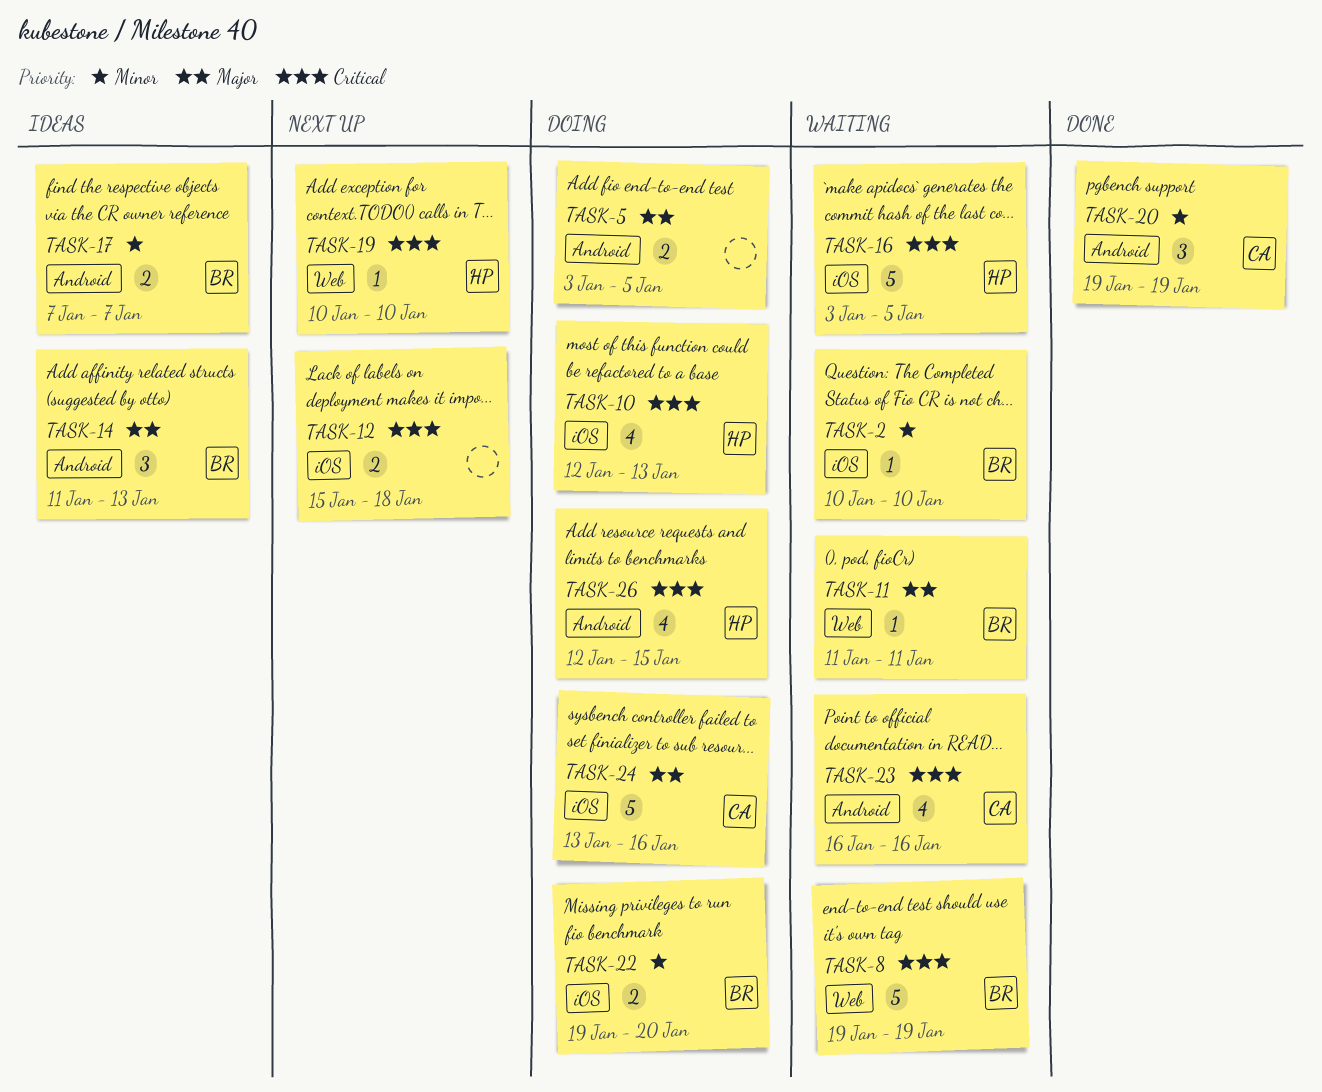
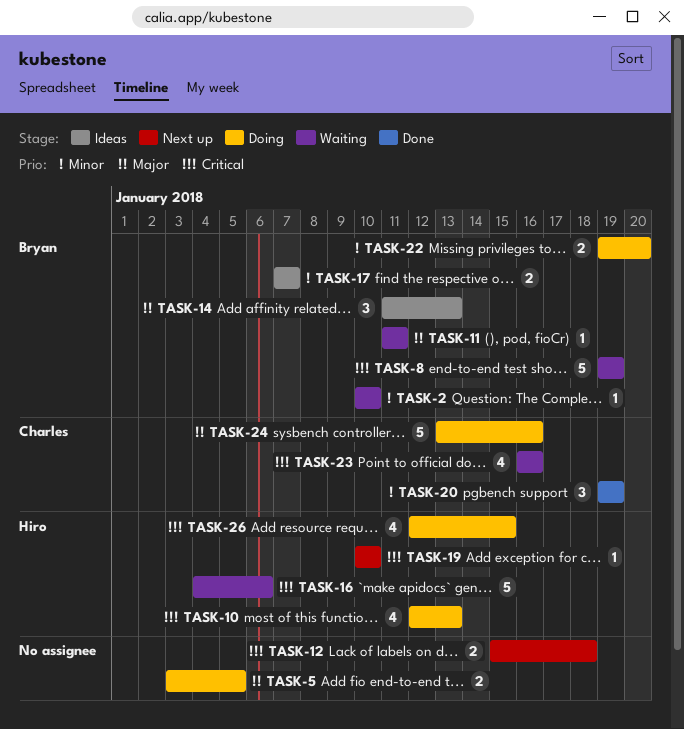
TASK-16, start: Jan 3 -> Jan 4
TASK-16, due: Jan 5 -> Jan 6

